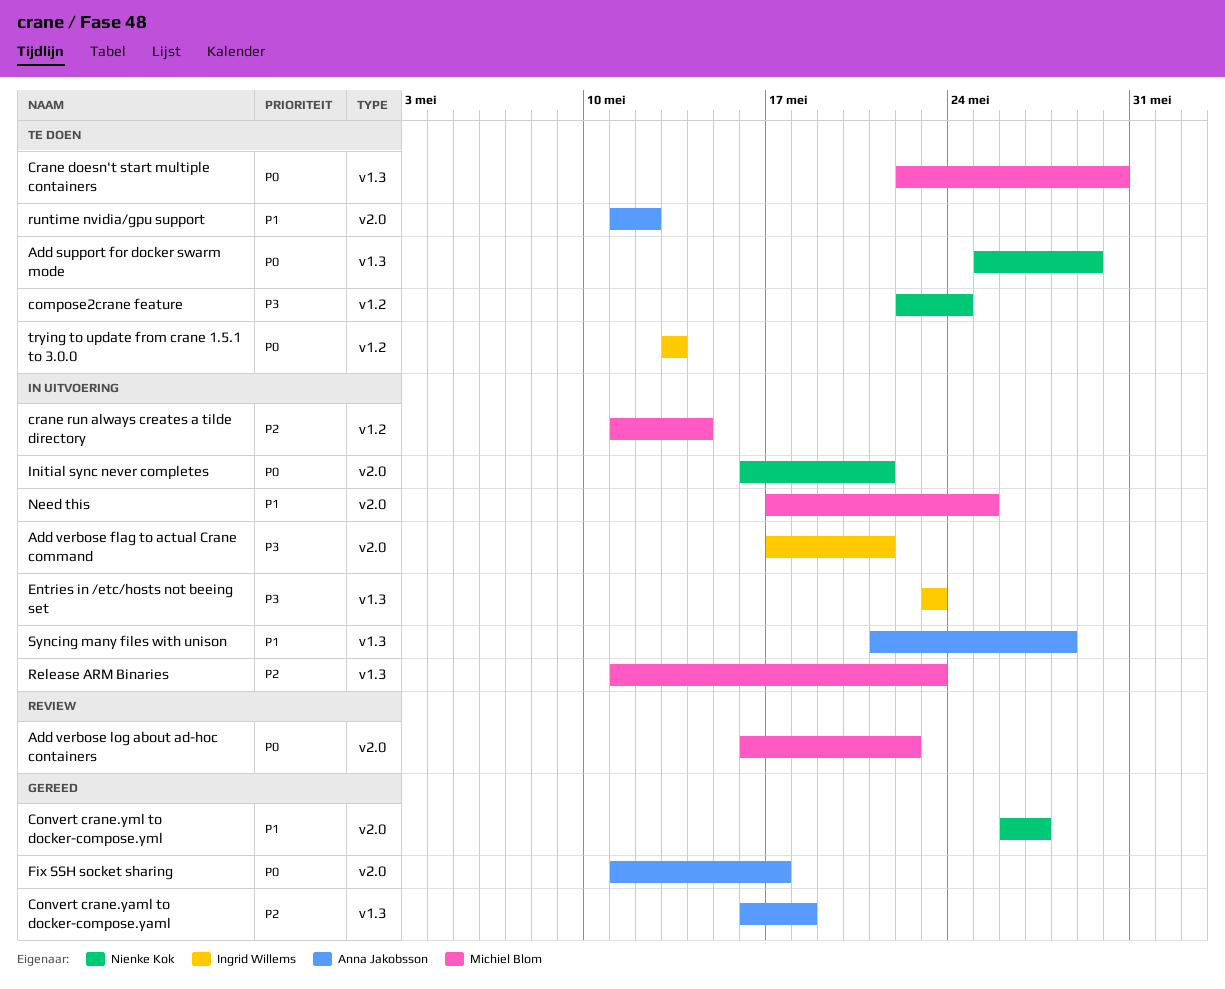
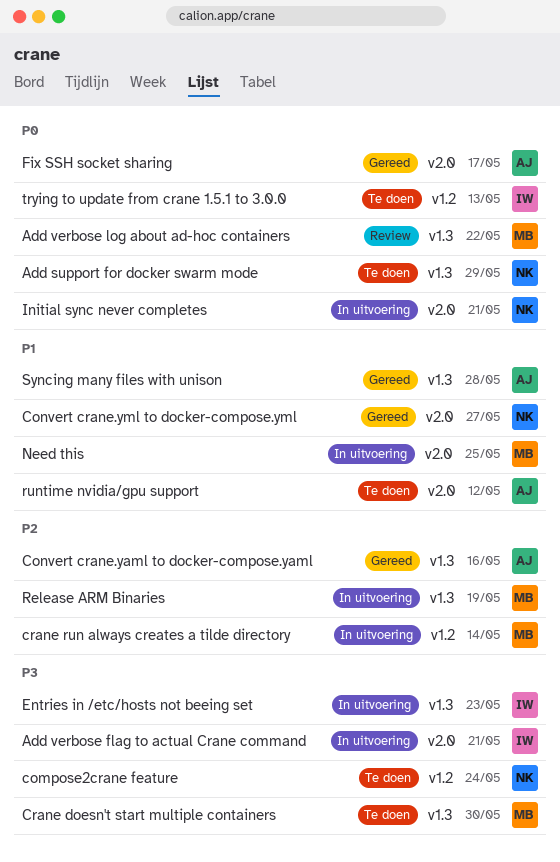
Add verbose log about ad-hoc containers, label: v2.0 -> v1.3
Convert crane.yaml to docker-compose.yaml, due: May 18 -> May 16
Crane doesn't start multiple containers, priority: P0 -> P3
Release ARM Binaries, due: May 23 -> May 19
Syncing many files with unison, status: In uitvoering -> Gereed

